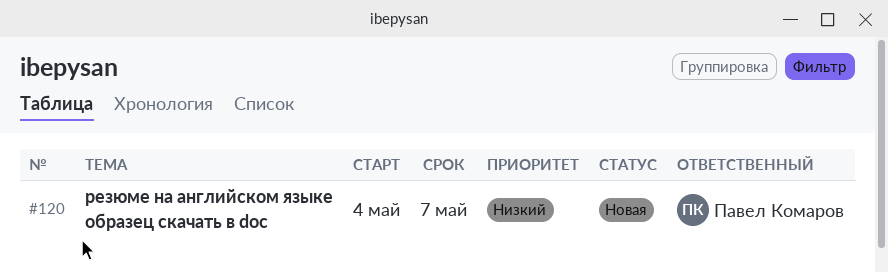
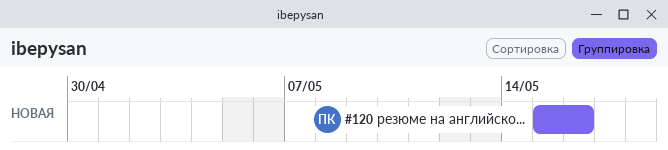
#120, start: May 4 -> May 15
#120, due: May 7 -> May 16

